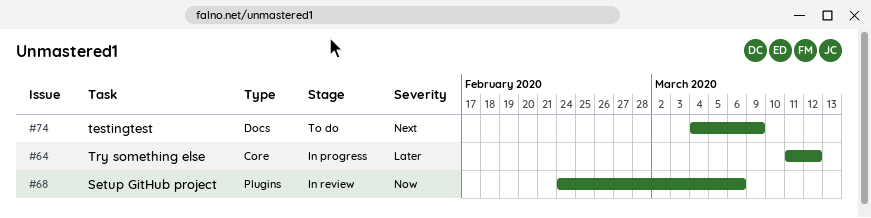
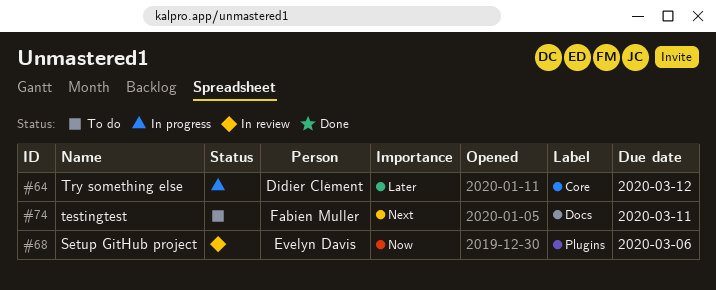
#74, due: Mar 9 -> Mar 11

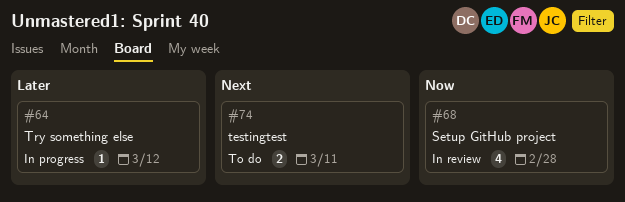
#68, due: Mar 6 -> Feb 28

